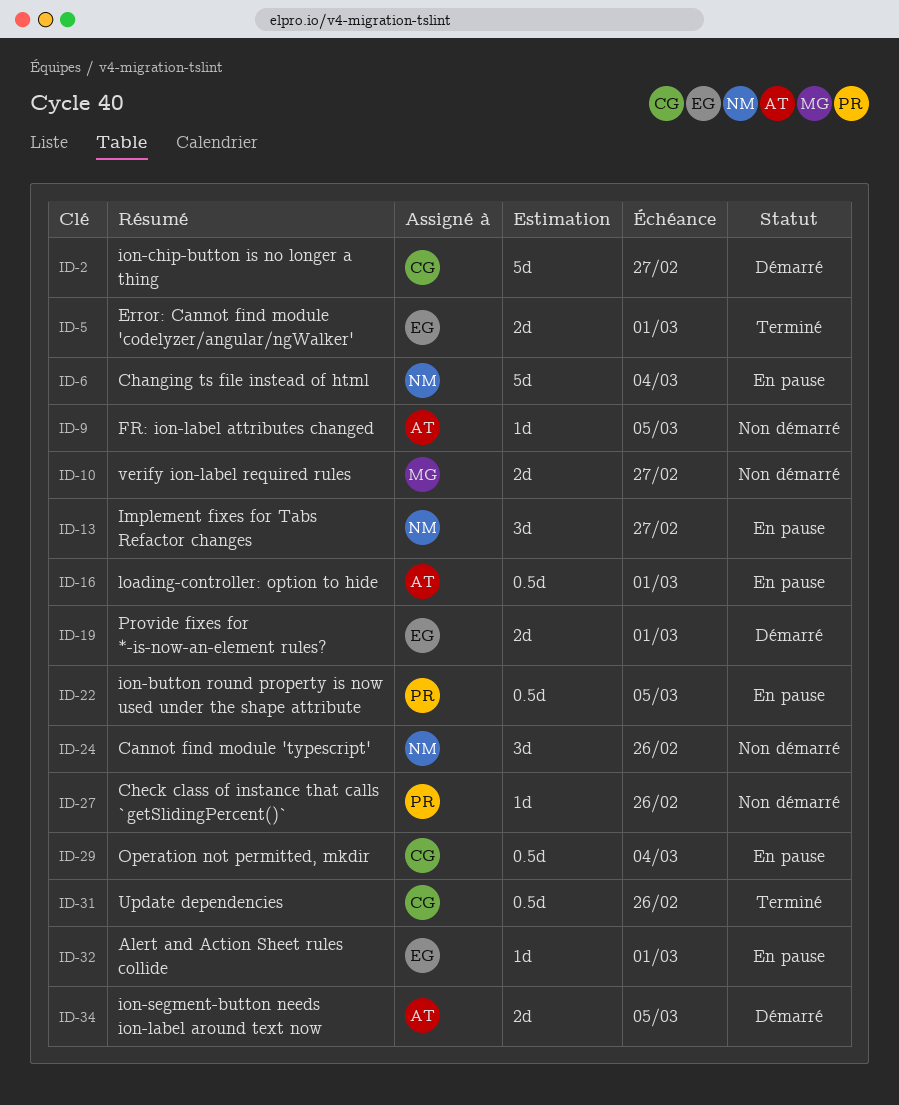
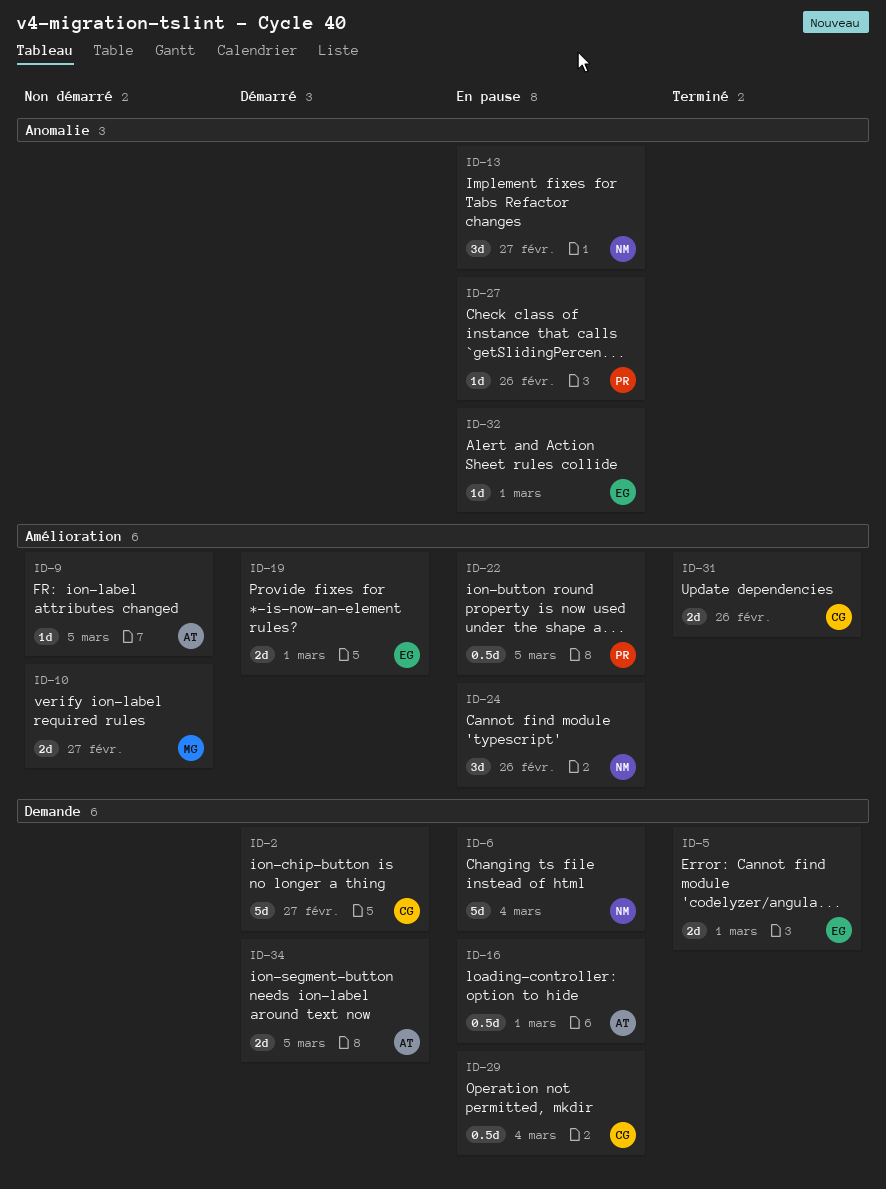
ID-24, status: Non démarré -> En pause
ID-27, status: Non démarré -> En pause
ID-31, estimate: 0.5d -> 2d

